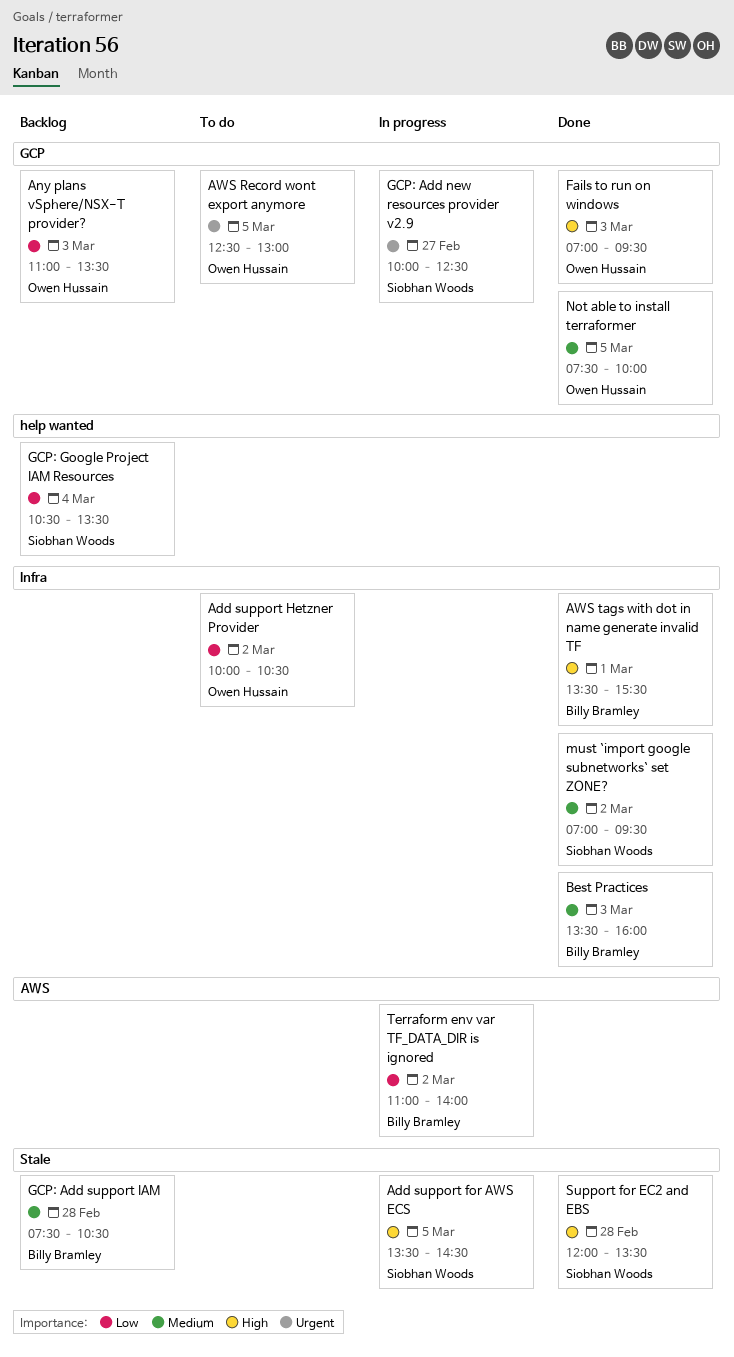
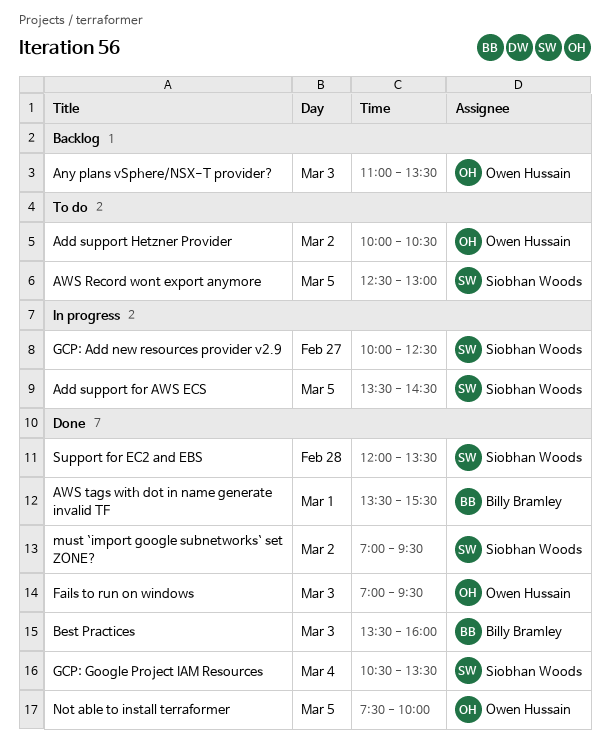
AWS Record wont export anymore, owner: Owen Hussain -> Siobhan Woods
GCP: Add support IAM: present -> none
GCP: Google Project IAM Resources, status: Backlog -> Done
Terraform env var TF_DATA_DIR is ignored: present -> none

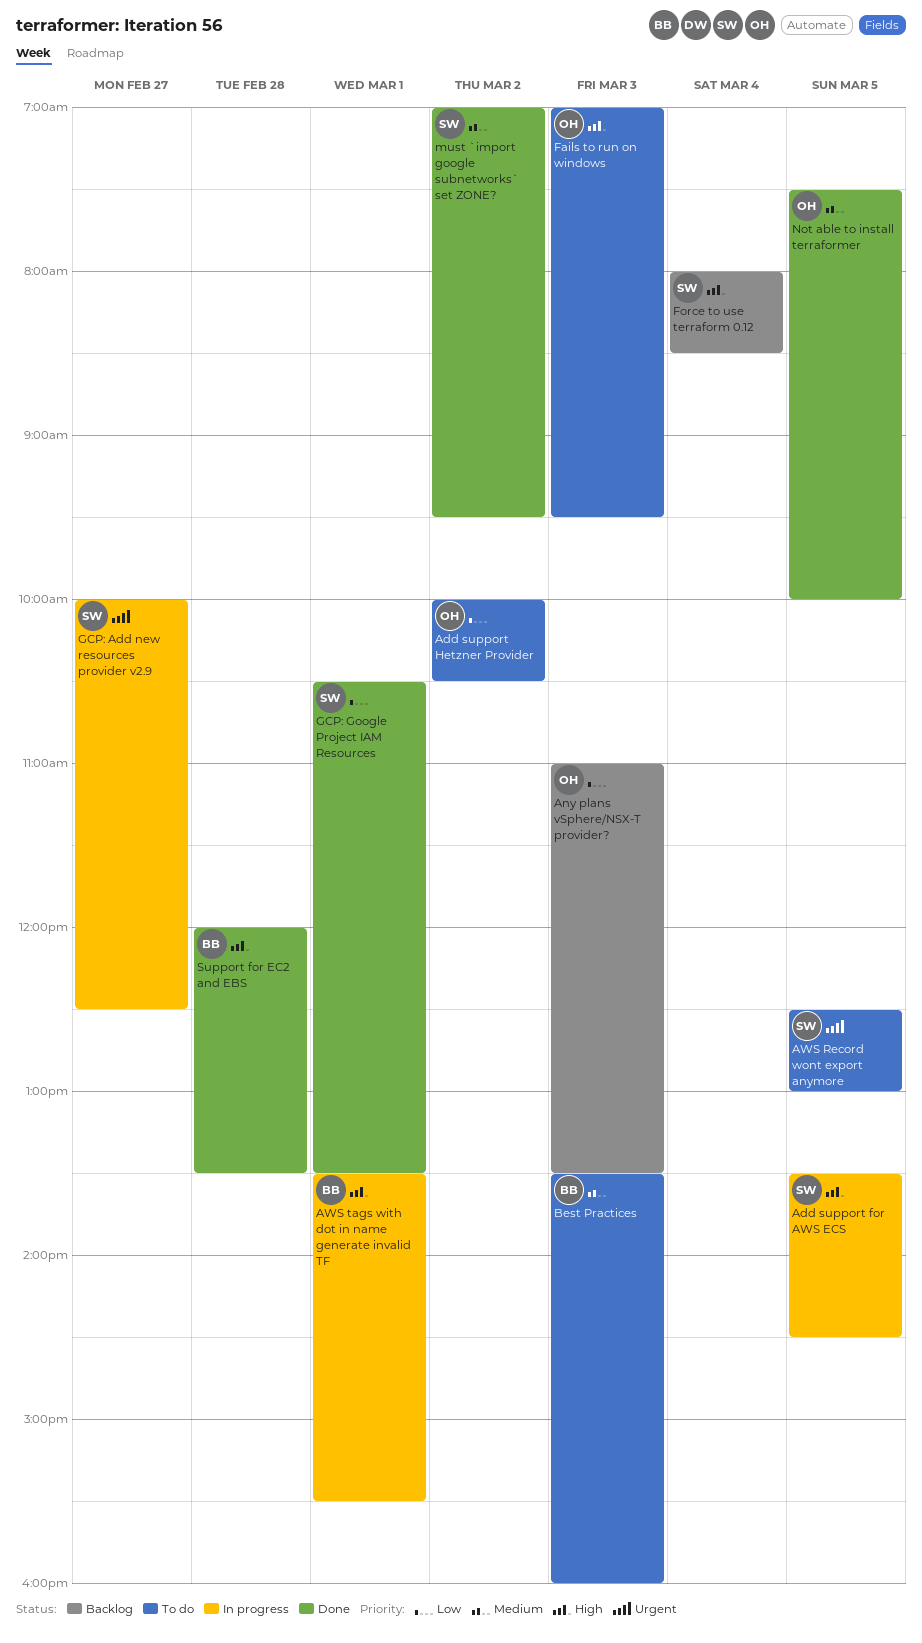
AWS tags with dot in name generate invalid TF, status: Done -> In progress
Best Practices, status: Done -> To do
Fails to run on windows, status: Done -> To do
Force to use terraform 0.12: none -> present
GCP: Google Project IAM Resources, day: Mar 4 -> Mar 1
Support for EC2 and EBS, owner: Siobhan Woods -> Billy Bramley

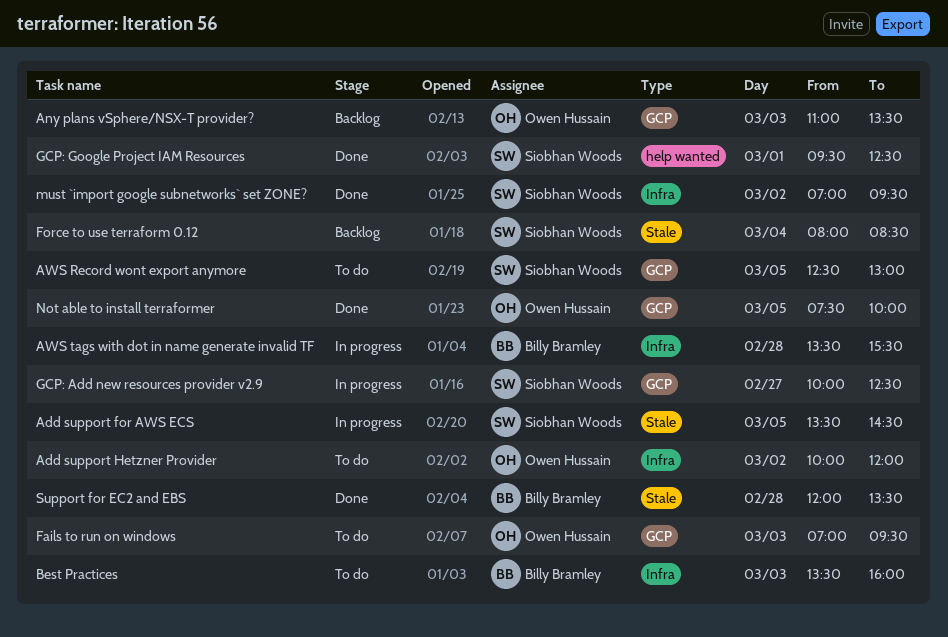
Add support Hetzner Provider, ends: 10:30 -> 12:00
AWS tags with dot in name generate invalid TF, day: Mar 1 -> Feb 28
GCP: Google Project IAM Resources, begins: 10:30 -> 09:30
GCP: Google Project IAM Resources, ends: 13:30 -> 12:30

